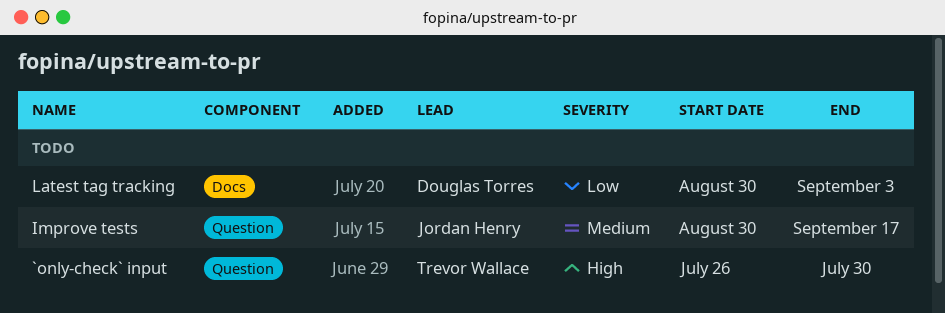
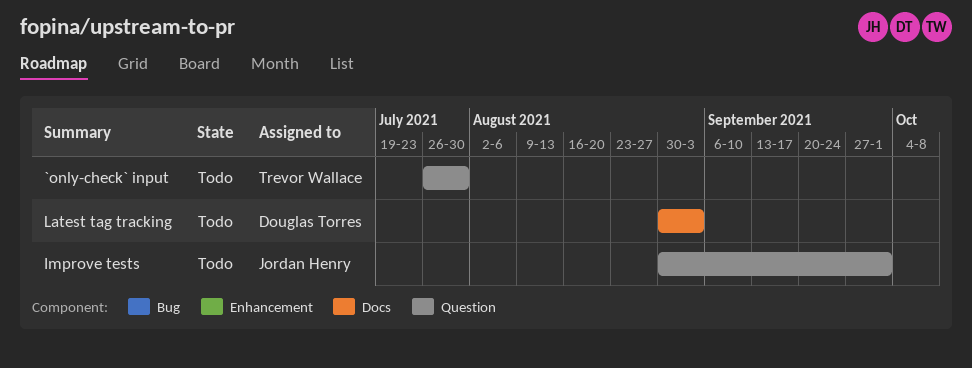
Improve tests, due: Sep 17 -> Oct 1

